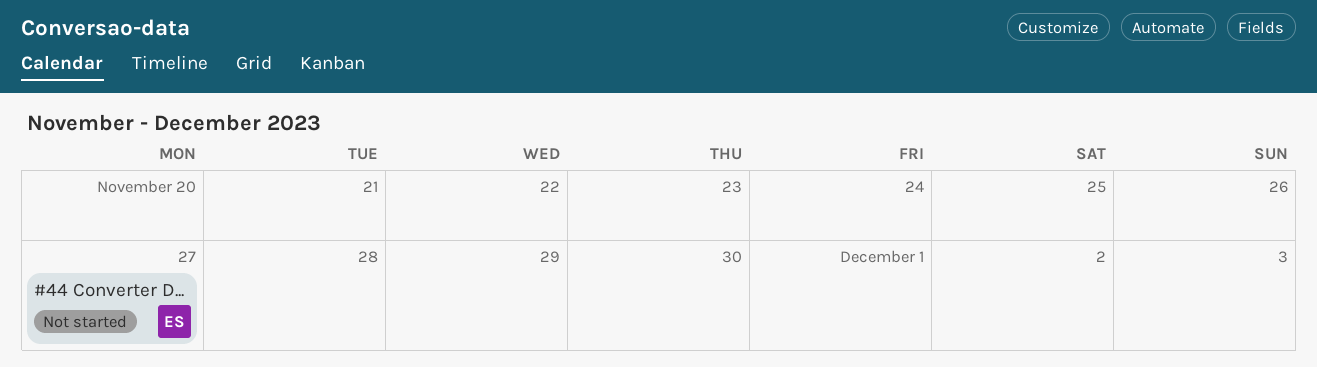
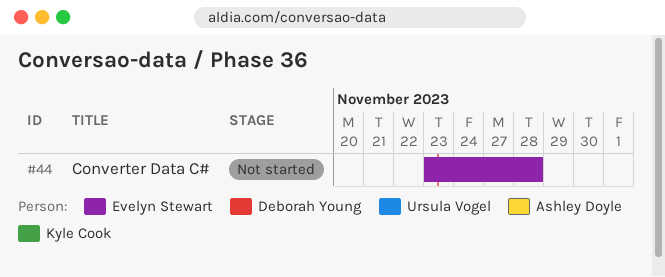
#44, due: Nov 27 -> Nov 28

